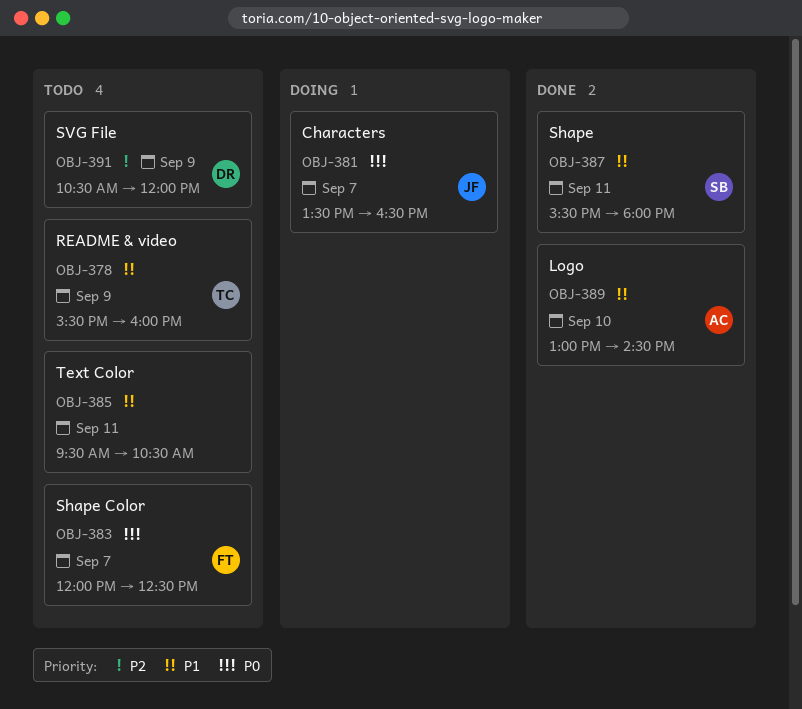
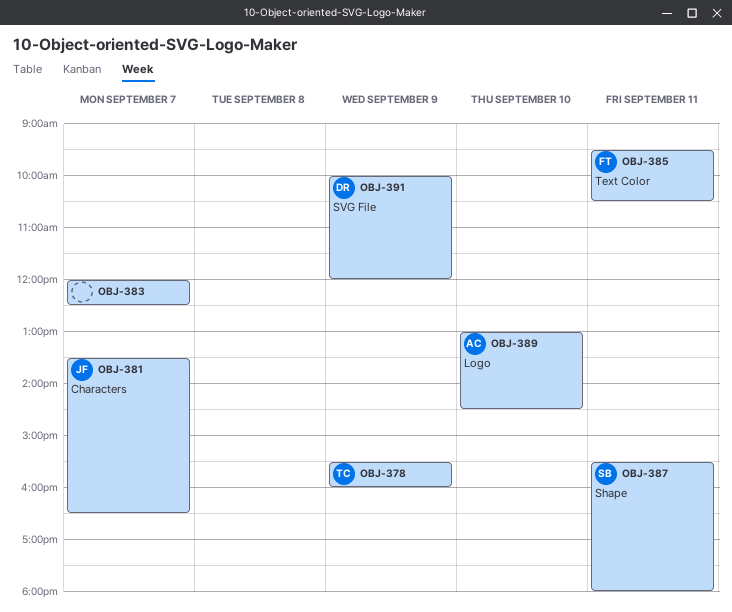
OBJ-383, owner: FT -> none
OBJ-385, owner: none -> FT
OBJ-391, begins: 10:30 -> 10:00

